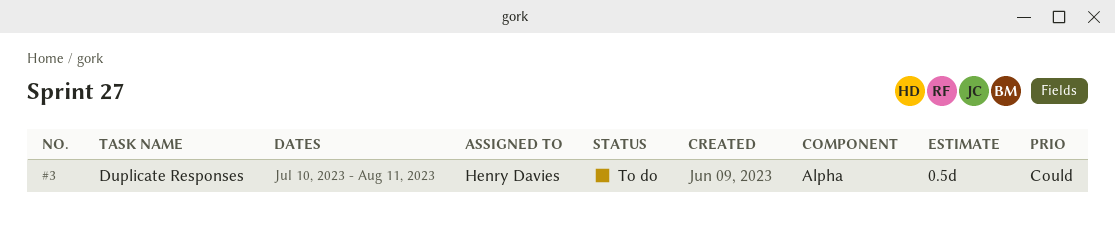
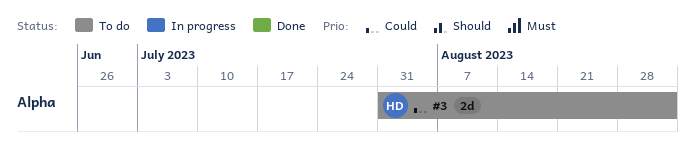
#3, estimate: 0.5d -> 2d
#3, start: Jul 10 -> Jul 31
#3, due: Aug 11 -> Sep 1

